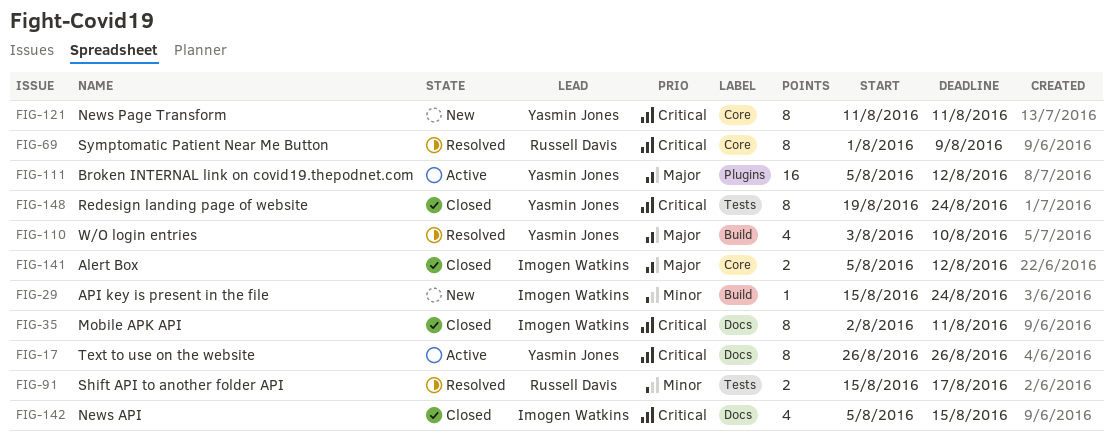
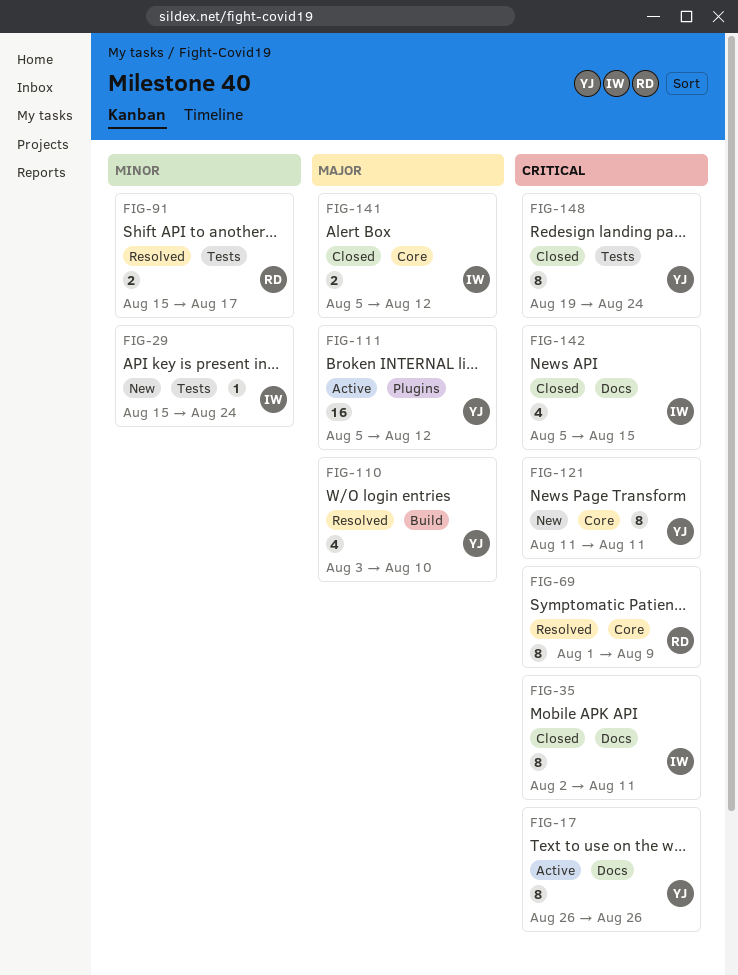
FIG-29, label: Build -> Tests

